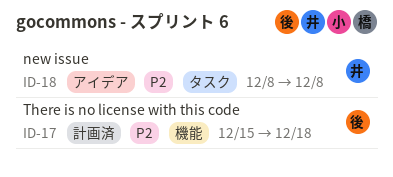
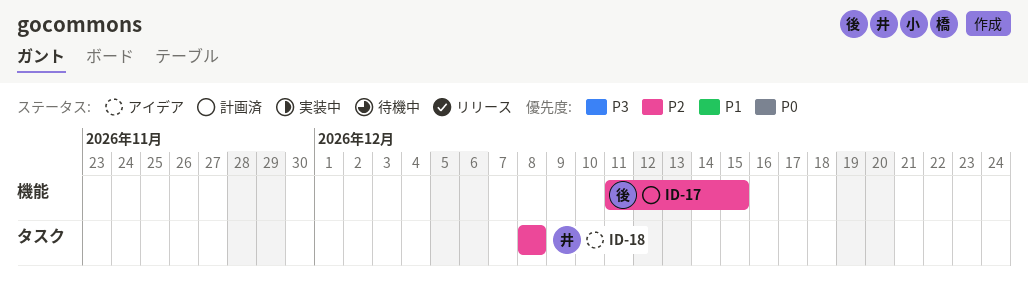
ID-17, start: Dec 15 -> Dec 11
ID-17, due: Dec 18 -> Dec 15

